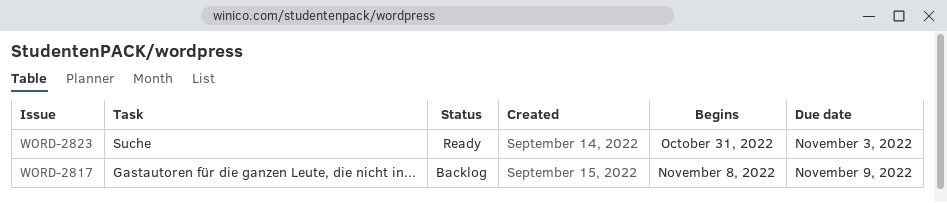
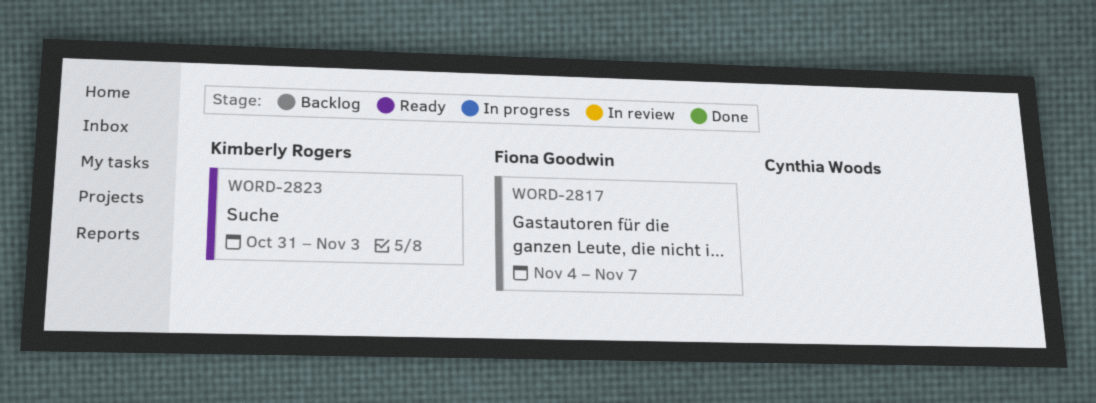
WORD-2817, start: Nov 8 -> Nov 4
WORD-2817, due: Nov 9 -> Nov 7

